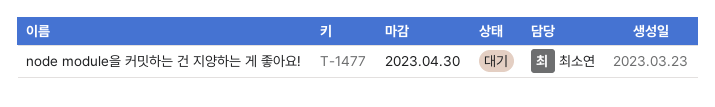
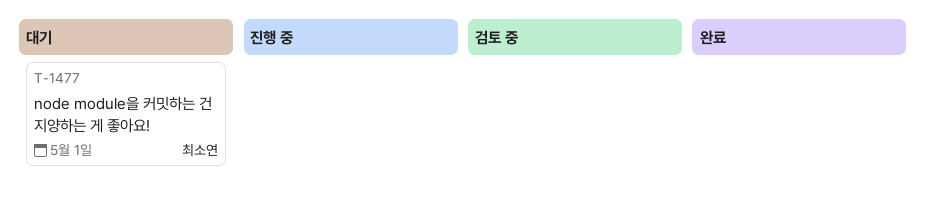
T-1477, due: Apr 30 -> May 1

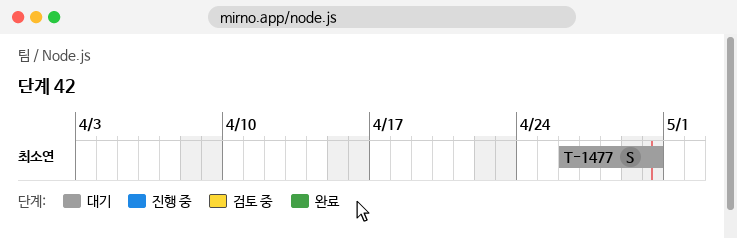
T-1477, due: May 1 -> Apr 30

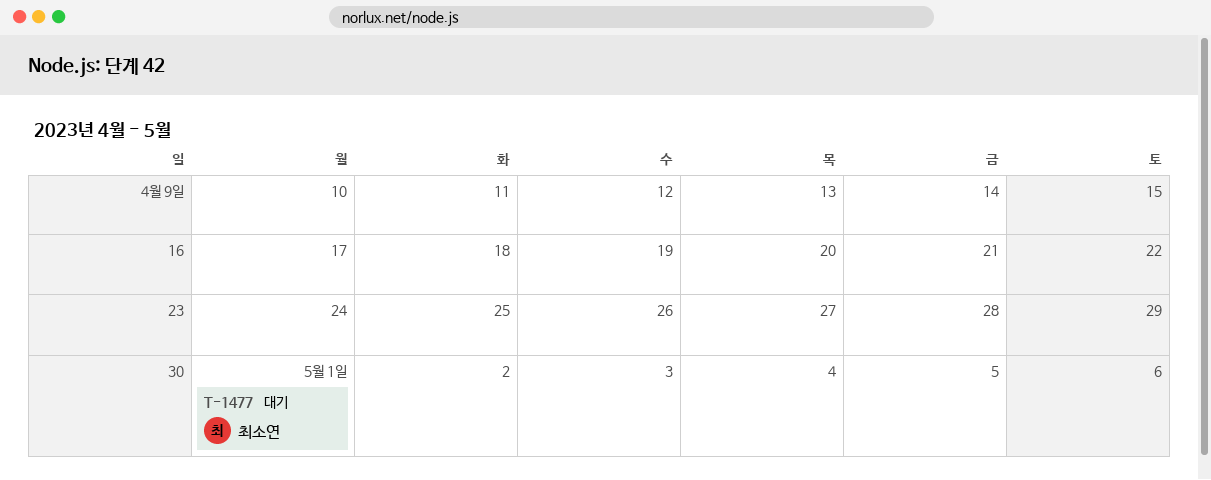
T-1477, due: Apr 30 -> May 1

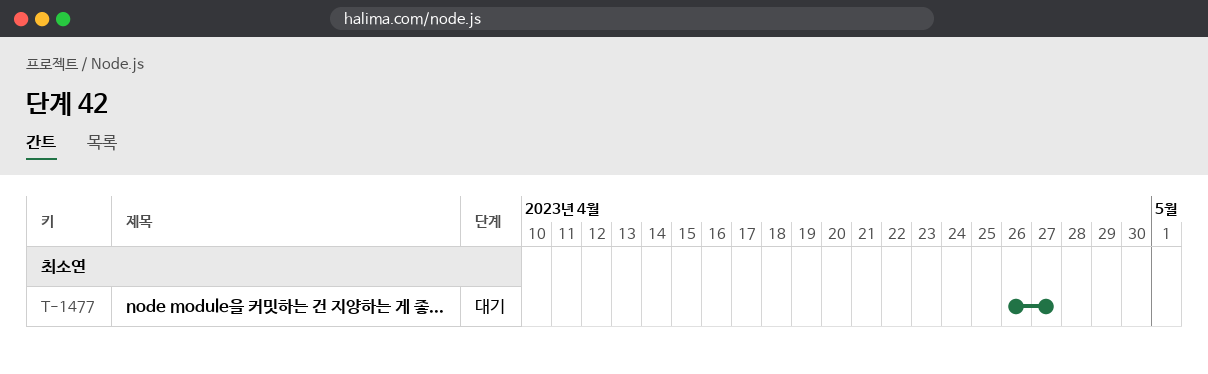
T-1477, due: May 1 -> Apr 27

